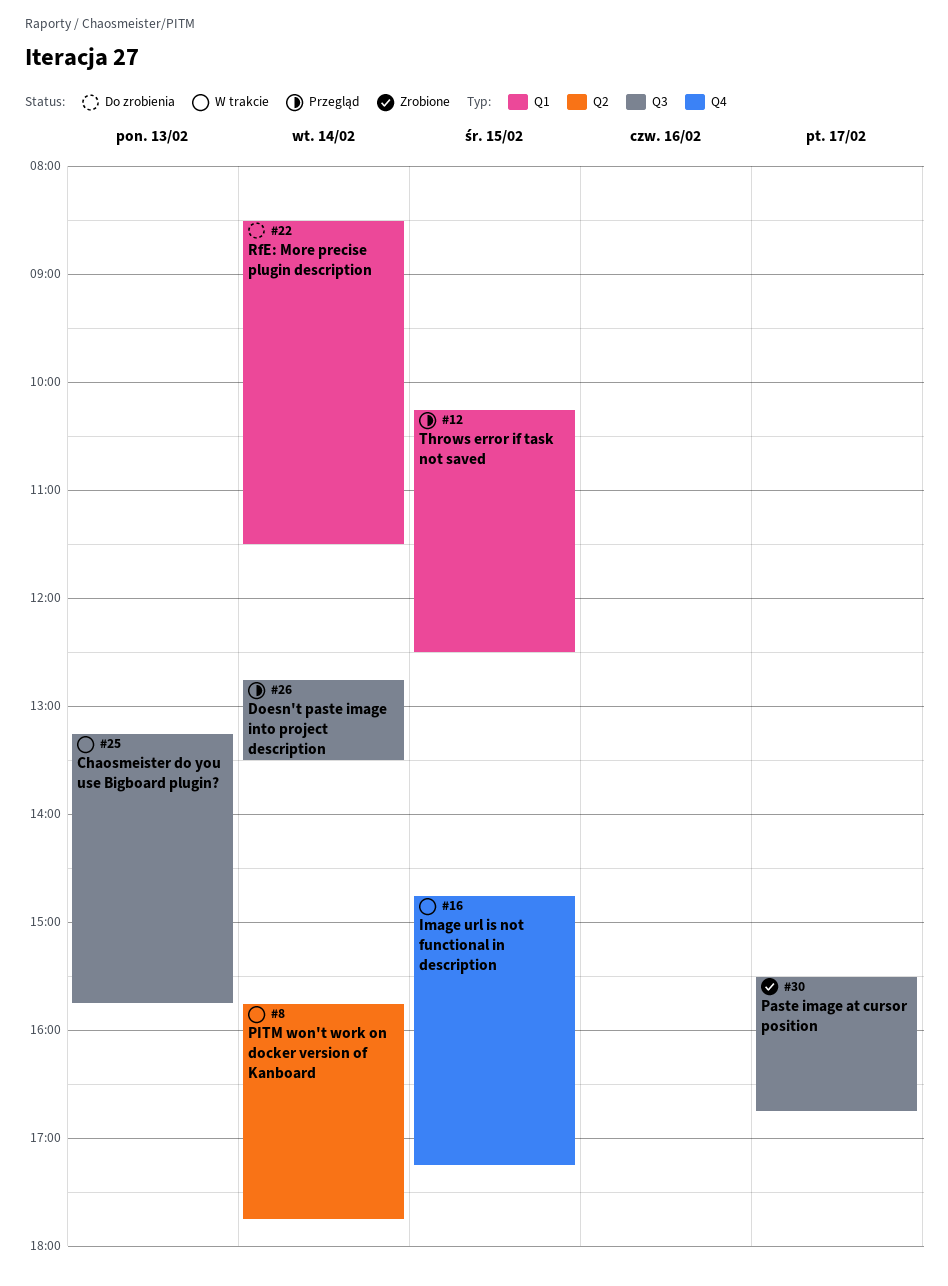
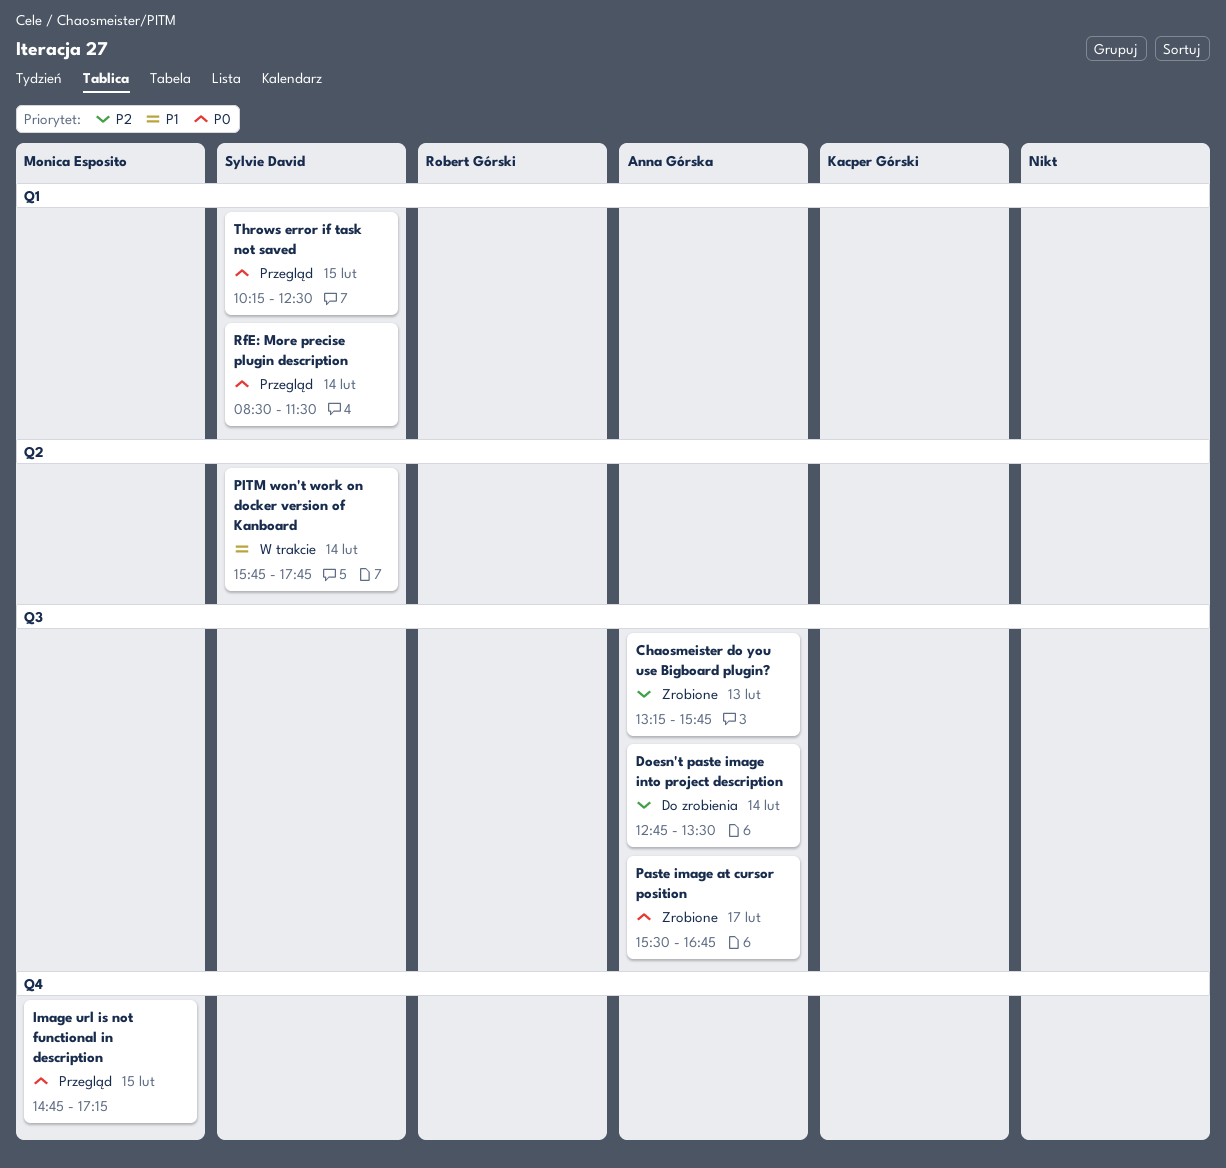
Chaosmeister do you use Bigboard plugin?, status: W trakcie -> Zrobione
Doesn't paste image into project description, status: Przegląd -> Do zrobienia
Image url is not functional in description, status: W trakcie -> Przegląd
RfE: More precise plugin description, status: Do zrobienia -> Przegląd

